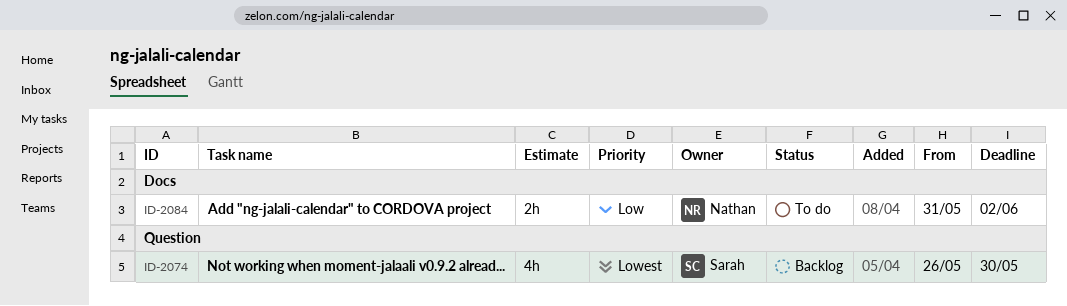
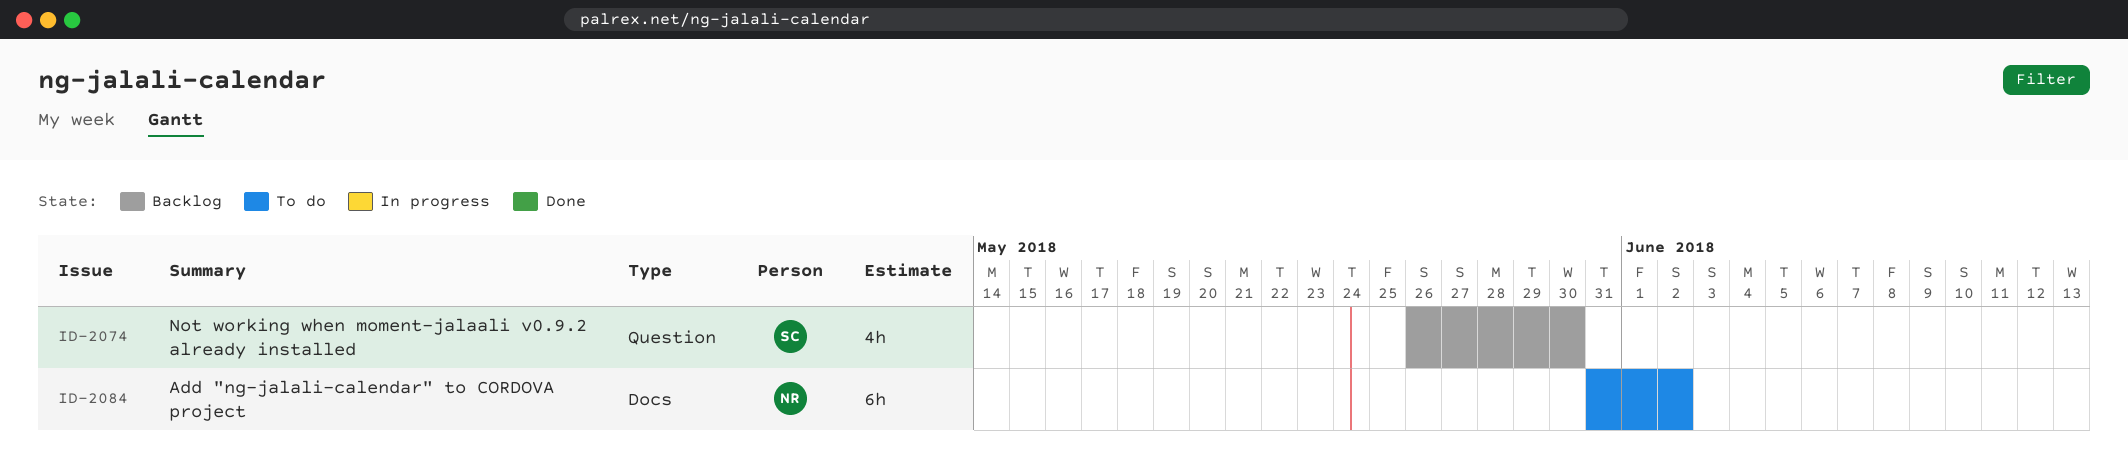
ID-2084, estimate: 2h -> 6h

